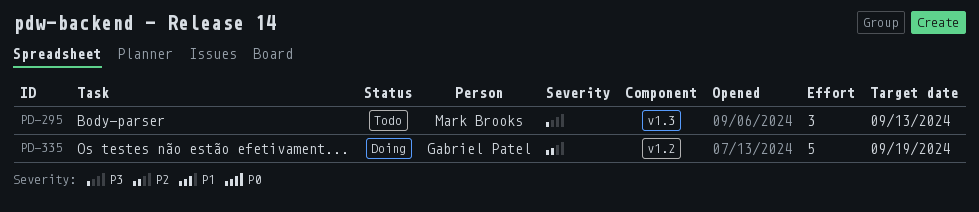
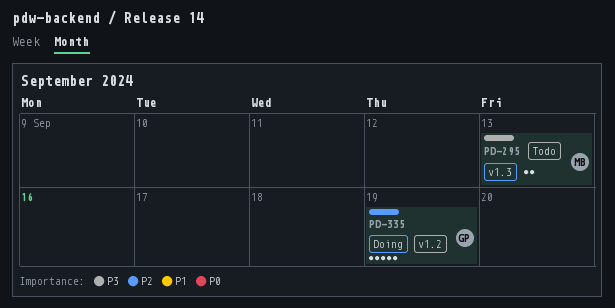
PD-295, estimate: 3 -> 2

